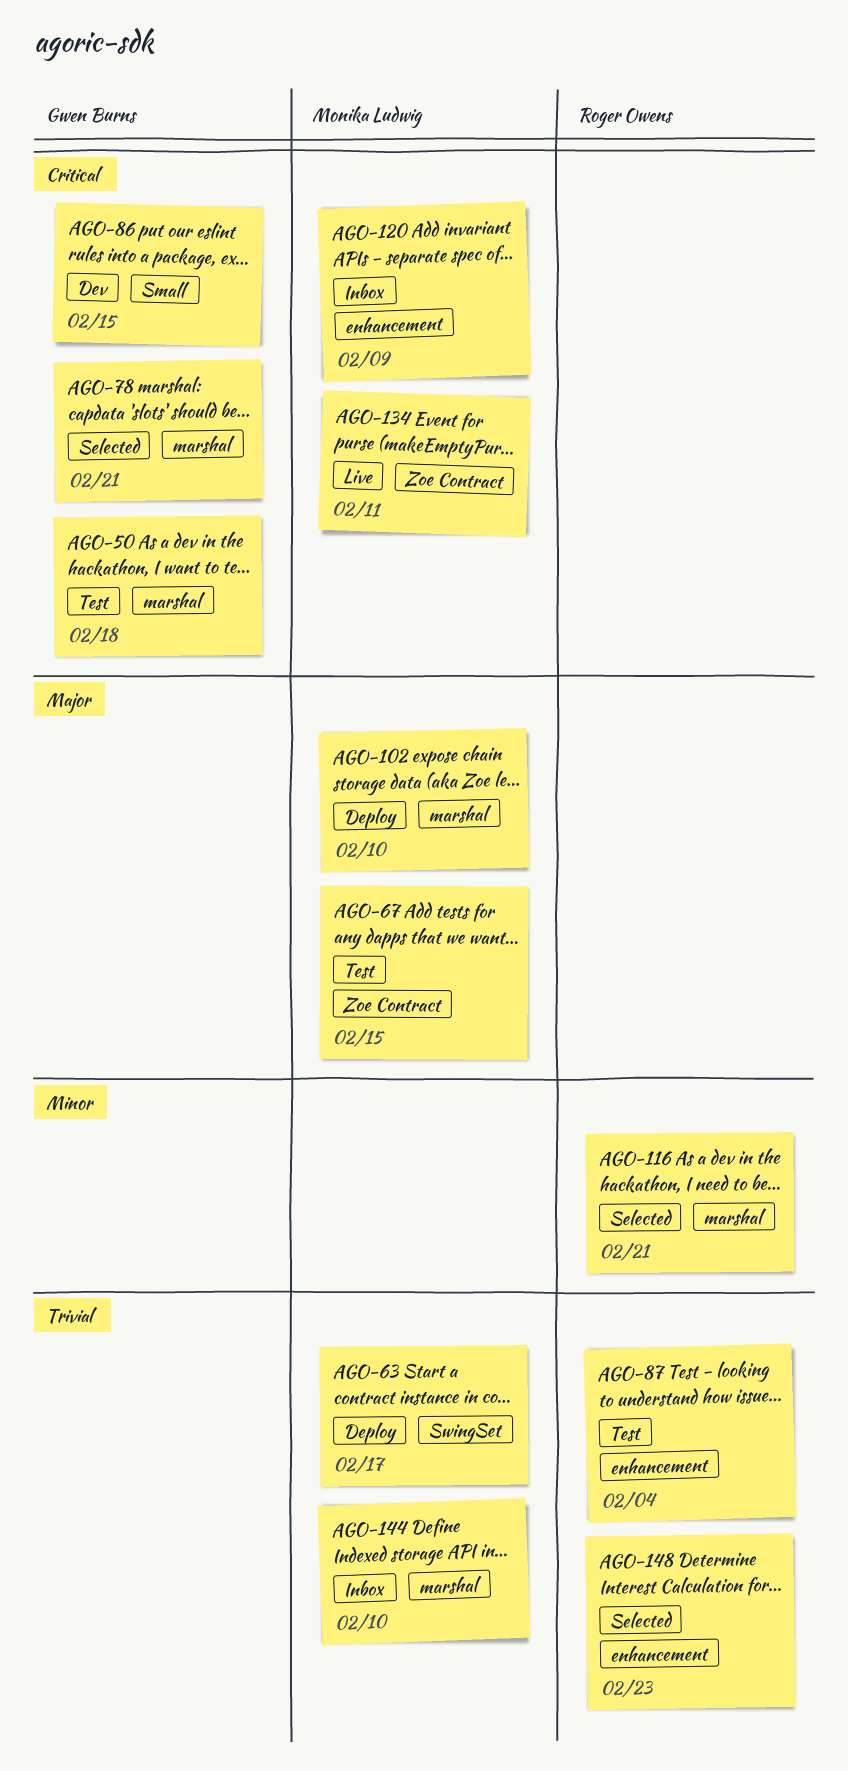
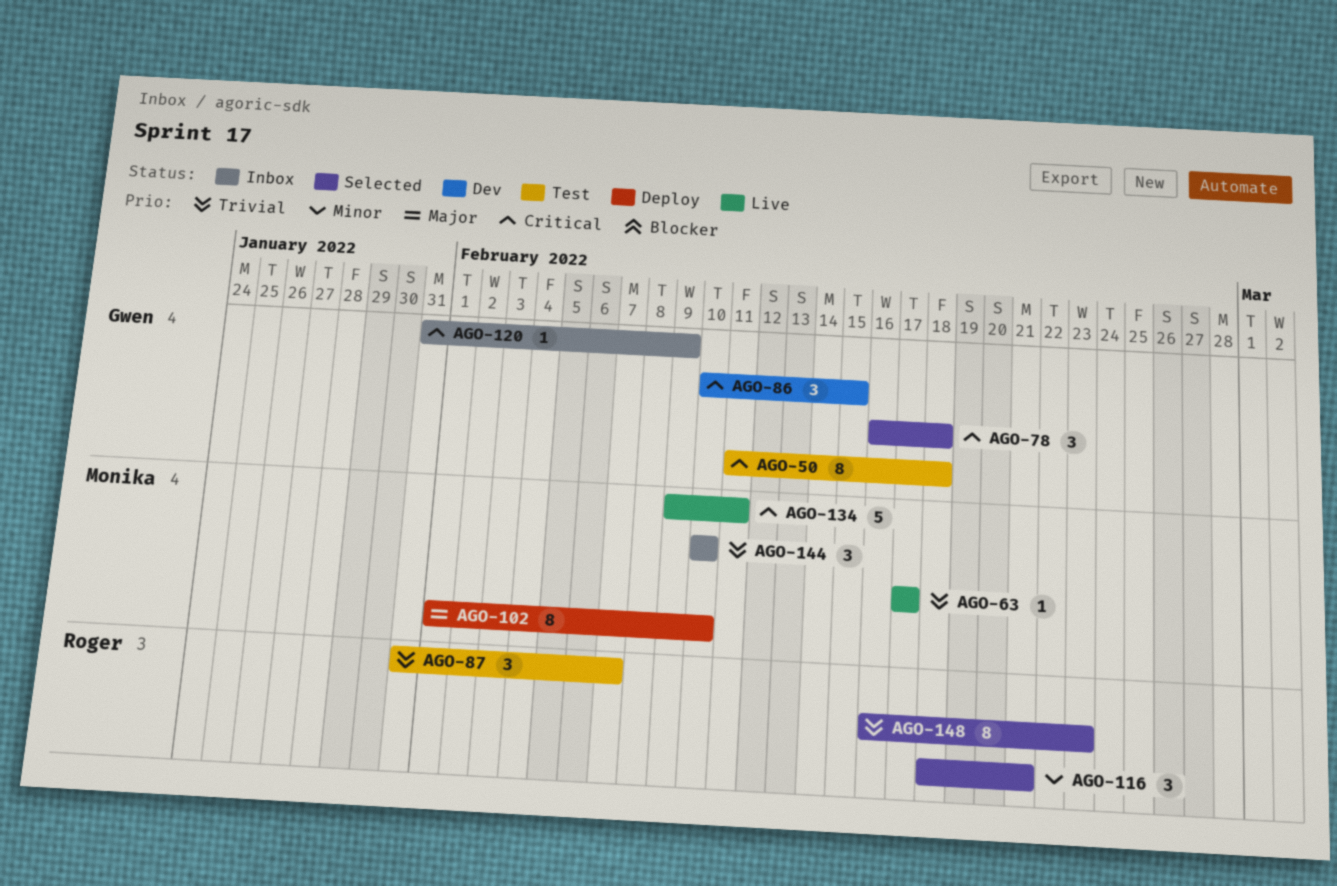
AGO-63, status: Deploy -> Live
AGO-67: present -> none
AGO-78, due: Feb 21 -> Feb 18
AGO-87, due: Feb 4 -> Feb 7
AGO-120, owner: Monika Ludwig -> Gwen Burns

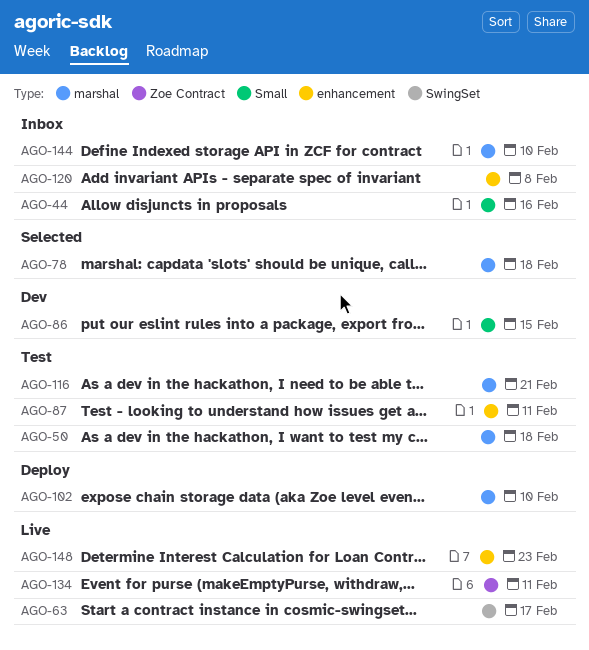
AGO-44: none -> present
AGO-87, due: Feb 7 -> Feb 11
AGO-116, status: Selected -> Test
AGO-120, due: Feb 9 -> Feb 8
AGO-148, status: Selected -> Live

